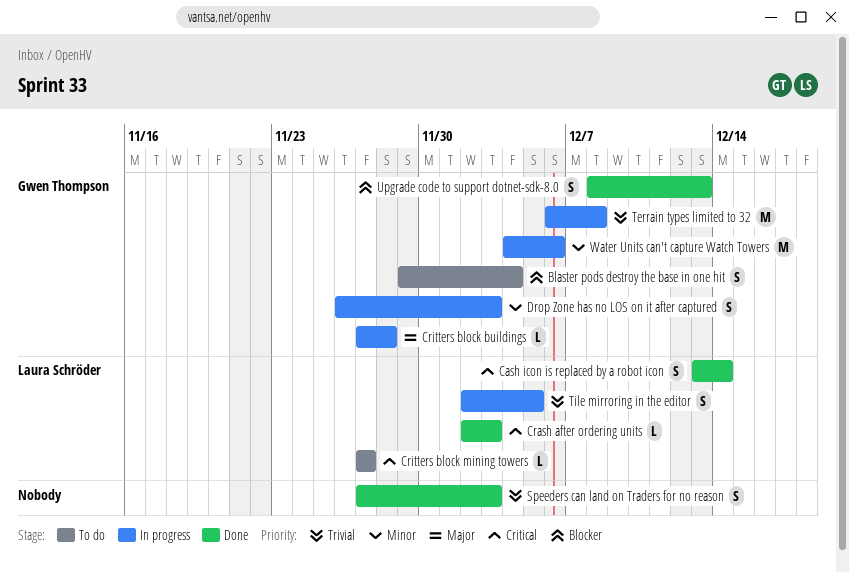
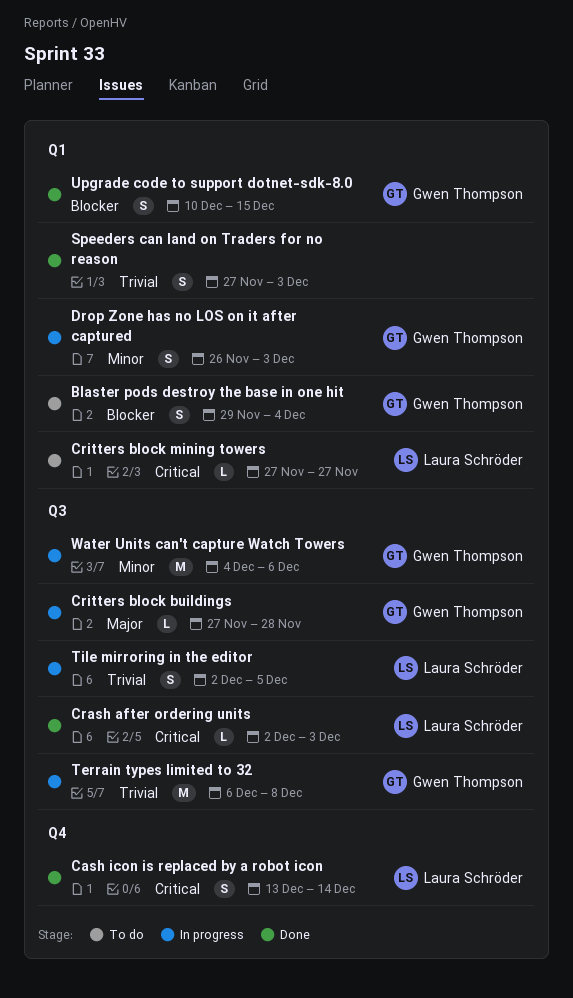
Upgrade code to support dotnet-sdk-8.0, start: Dec 8 -> Dec 10
Upgrade code to support dotnet-sdk-8.0, due: Dec 13 -> Dec 15

